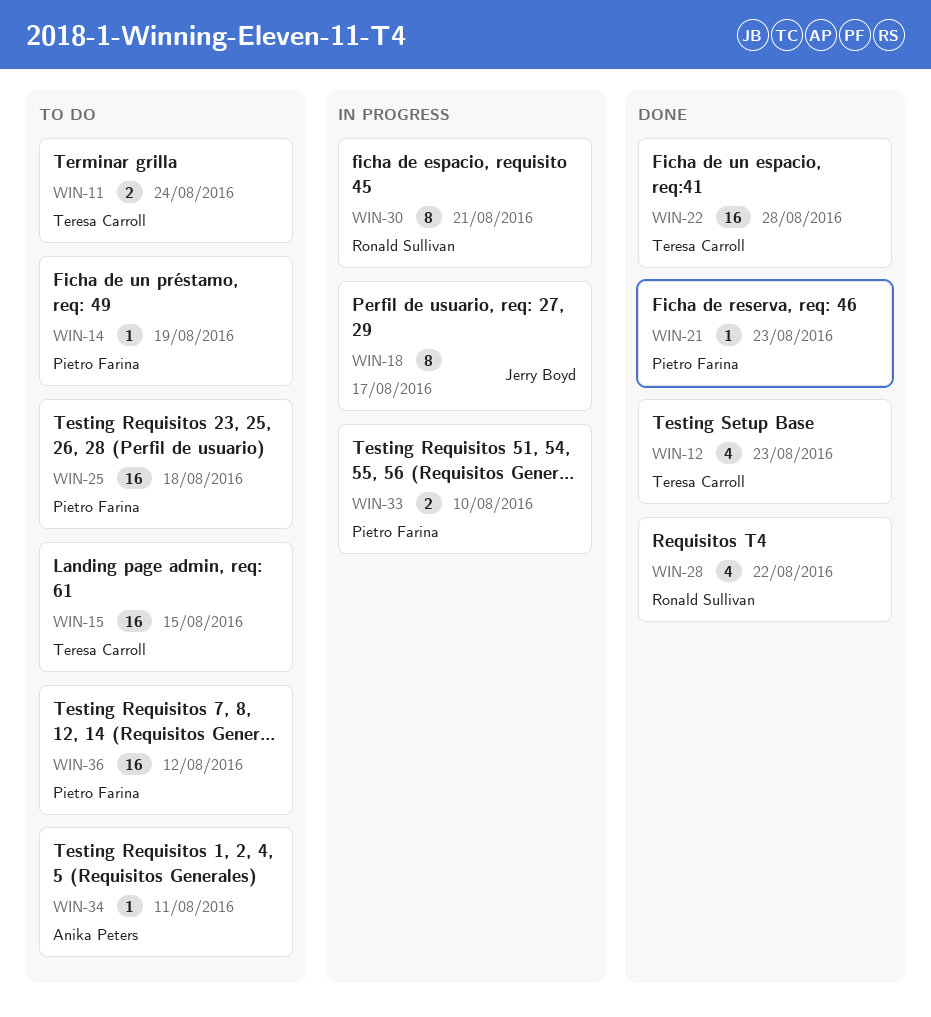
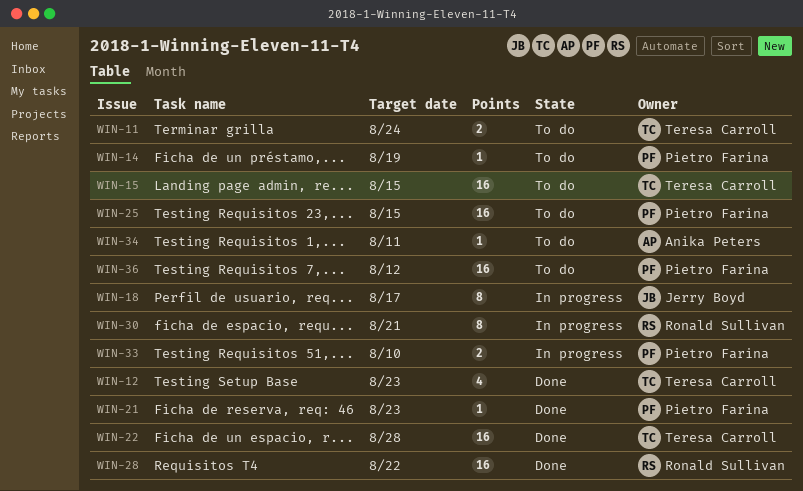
WIN-25, due: Aug 18 -> Aug 15
WIN-28, estimate: 4 -> 16

